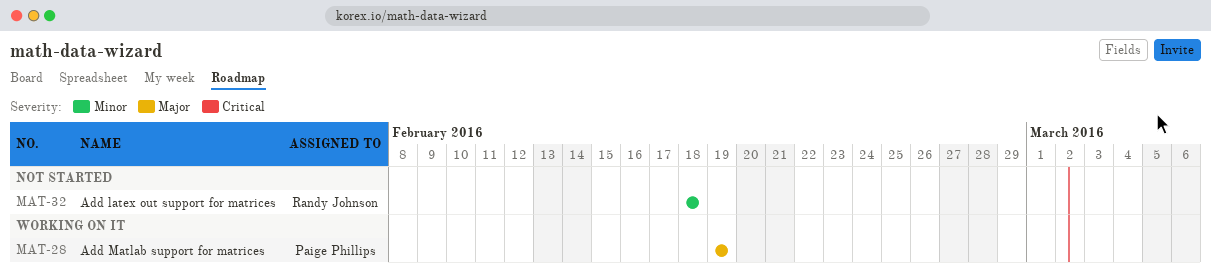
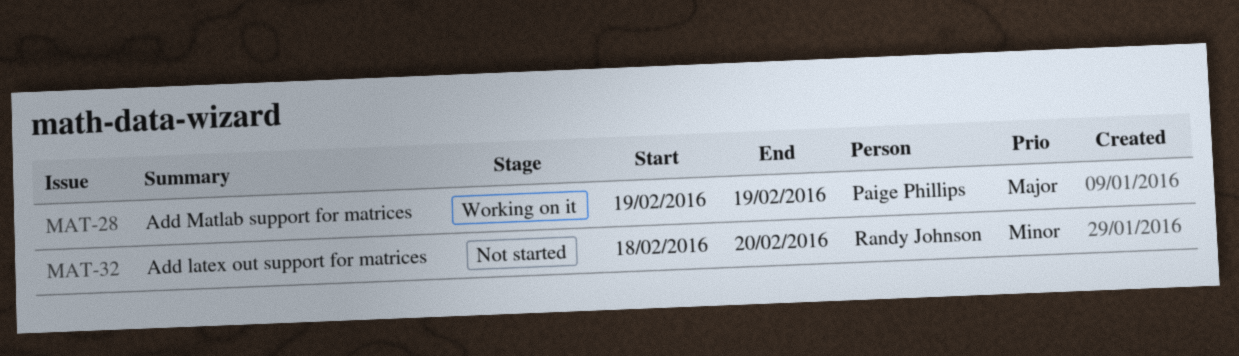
MAT-32, due: Feb 18 -> Feb 20

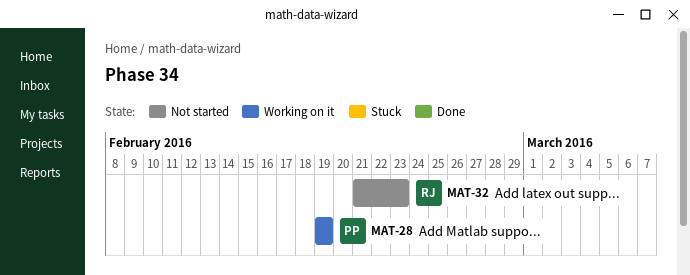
MAT-32, start: Feb 18 -> Feb 21
MAT-32, due: Feb 20 -> Feb 23

